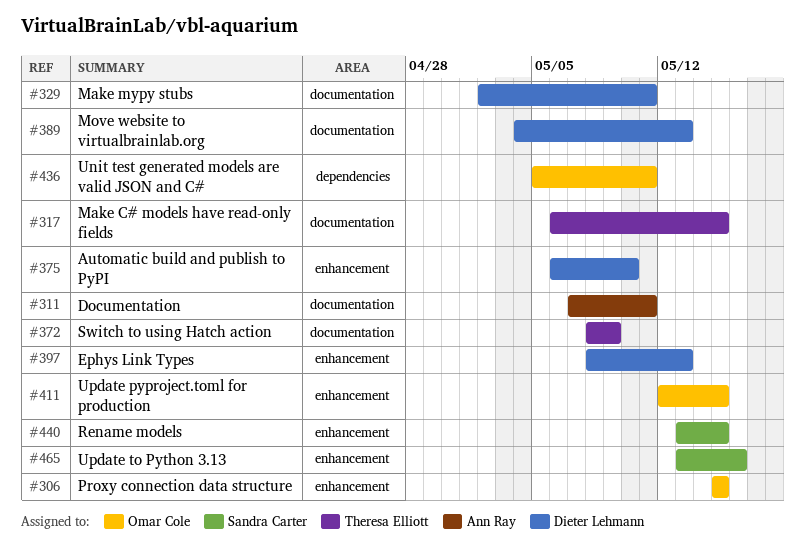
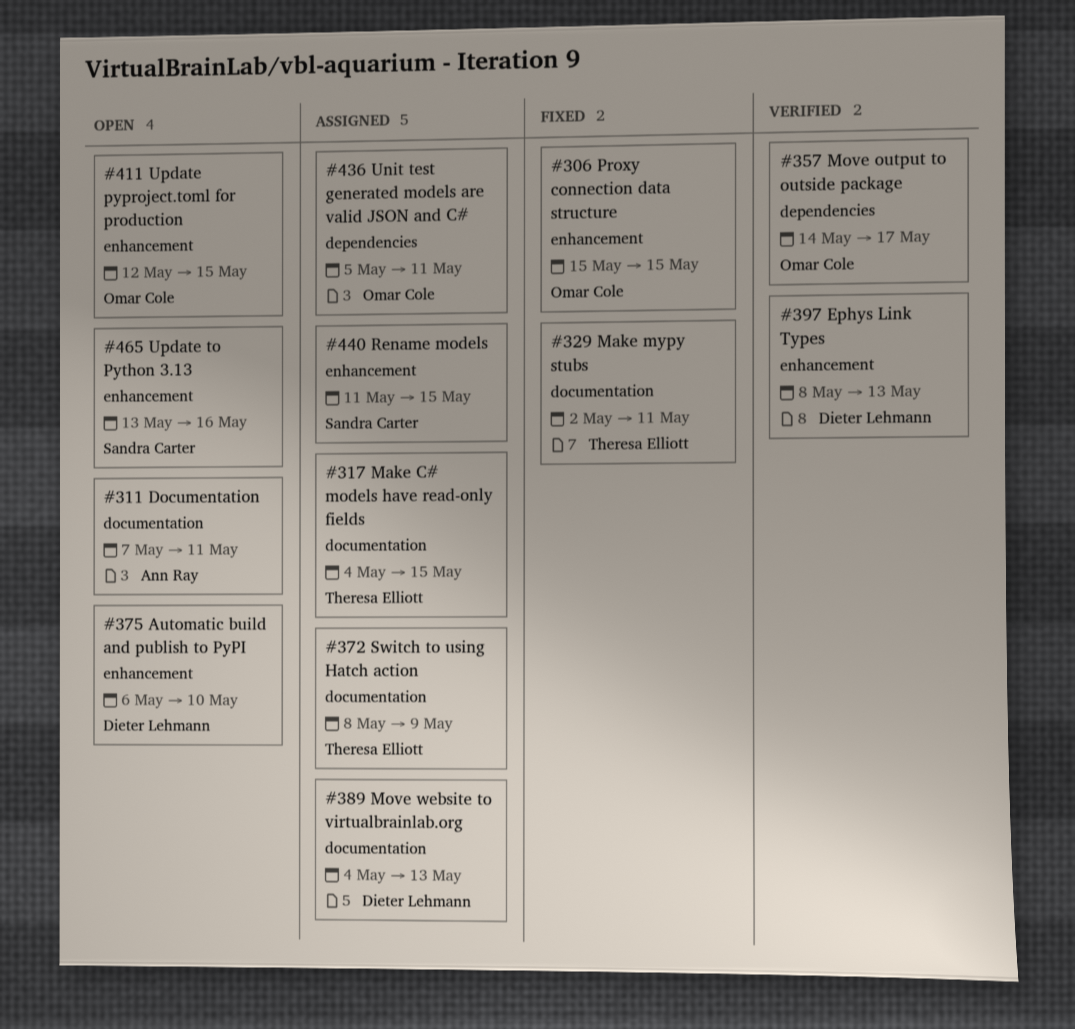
#317, start: May 6 -> May 4
#329, owner: Dieter Lehmann -> Theresa Elliott
#357: none -> present
#440, start: May 13 -> May 11

